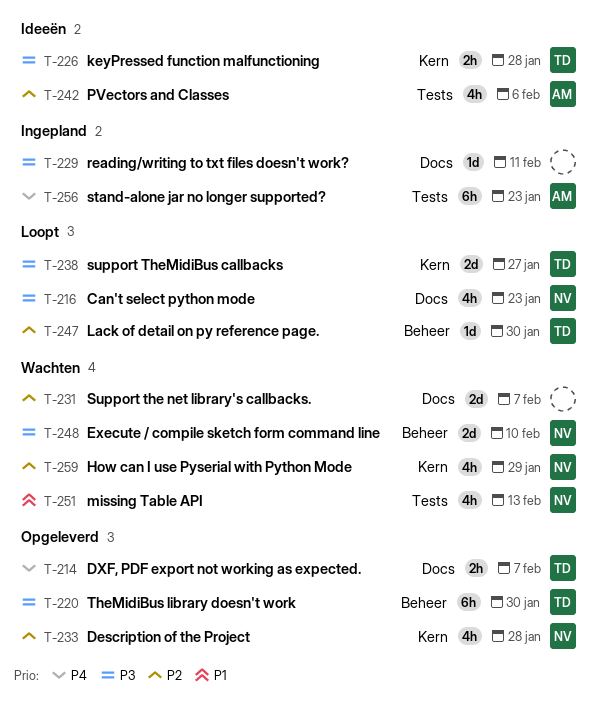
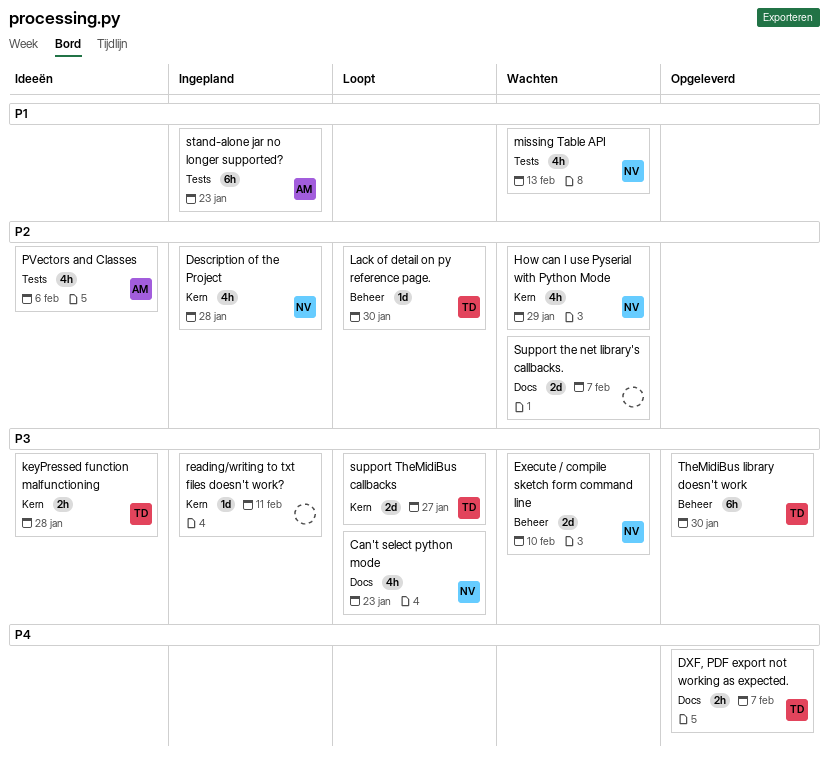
Description of the Project, status: Opgeleverd -> Ingepland
reading/writing to txt files doesn't work?, label: Docs -> Kern
stand-alone jar no longer supported?, priority: P4 -> P1

